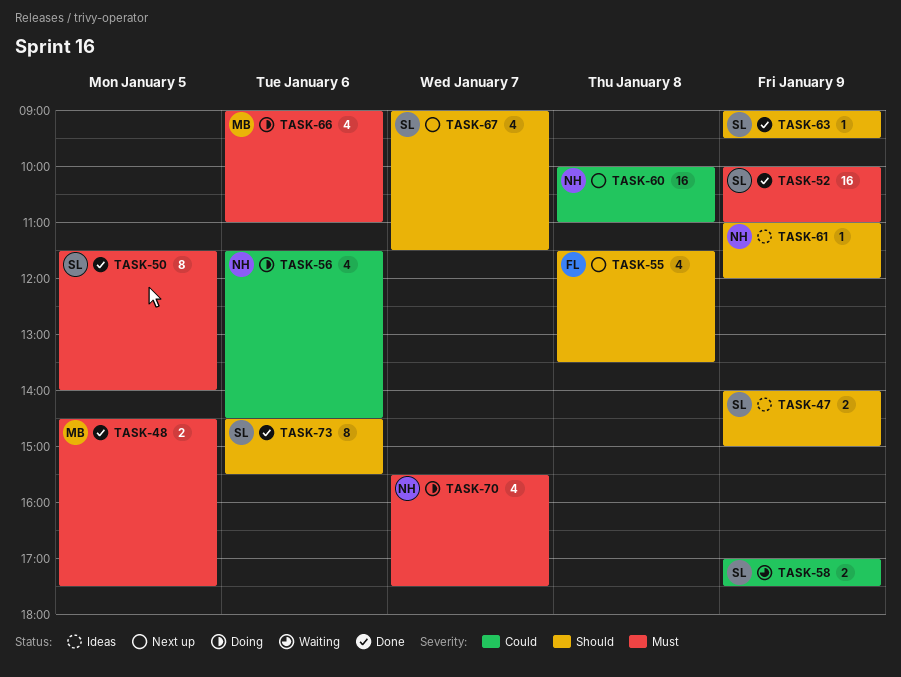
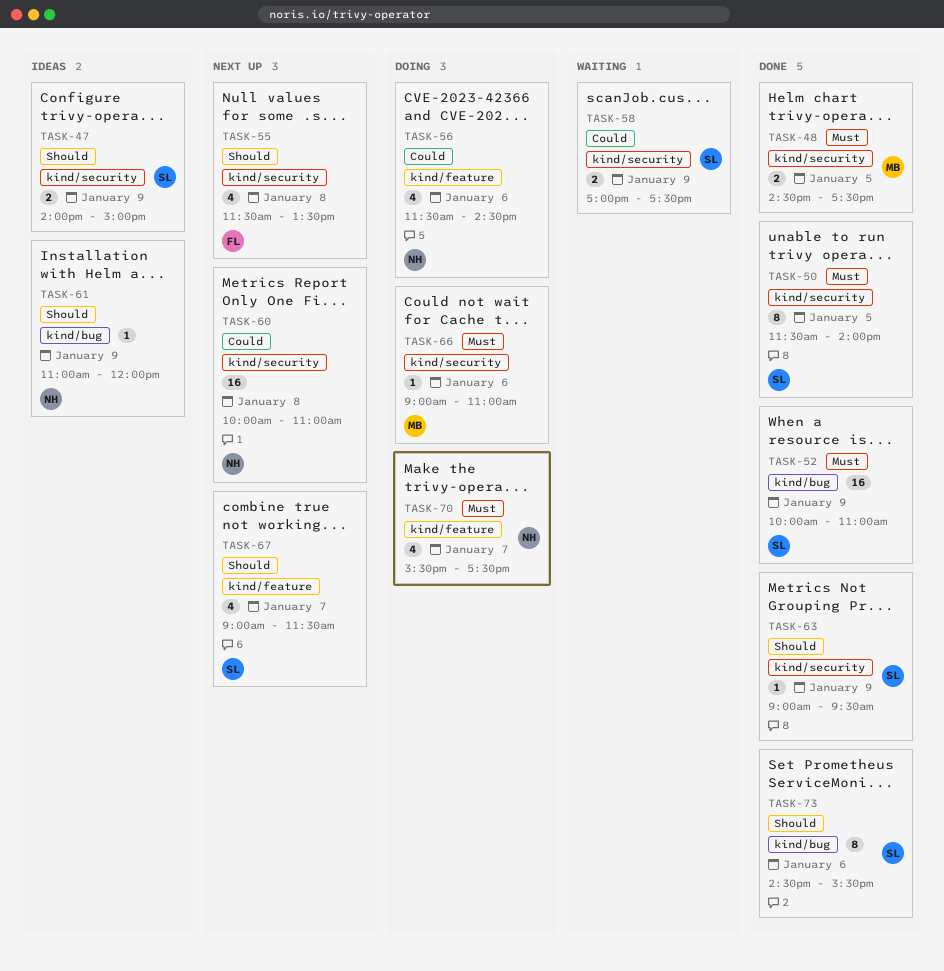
TASK-66, estimate: 4 -> 1

